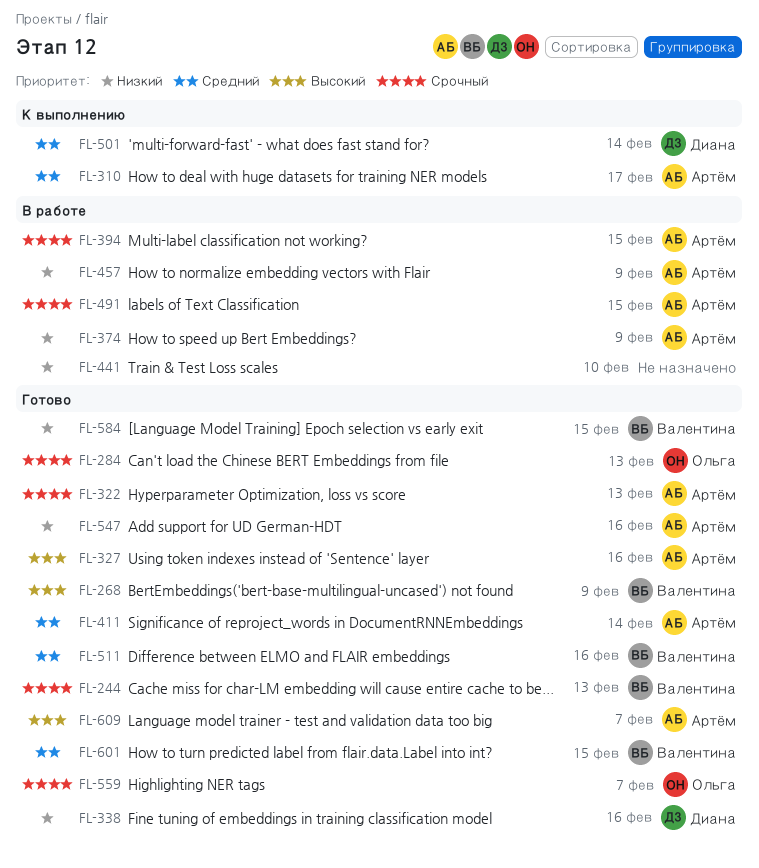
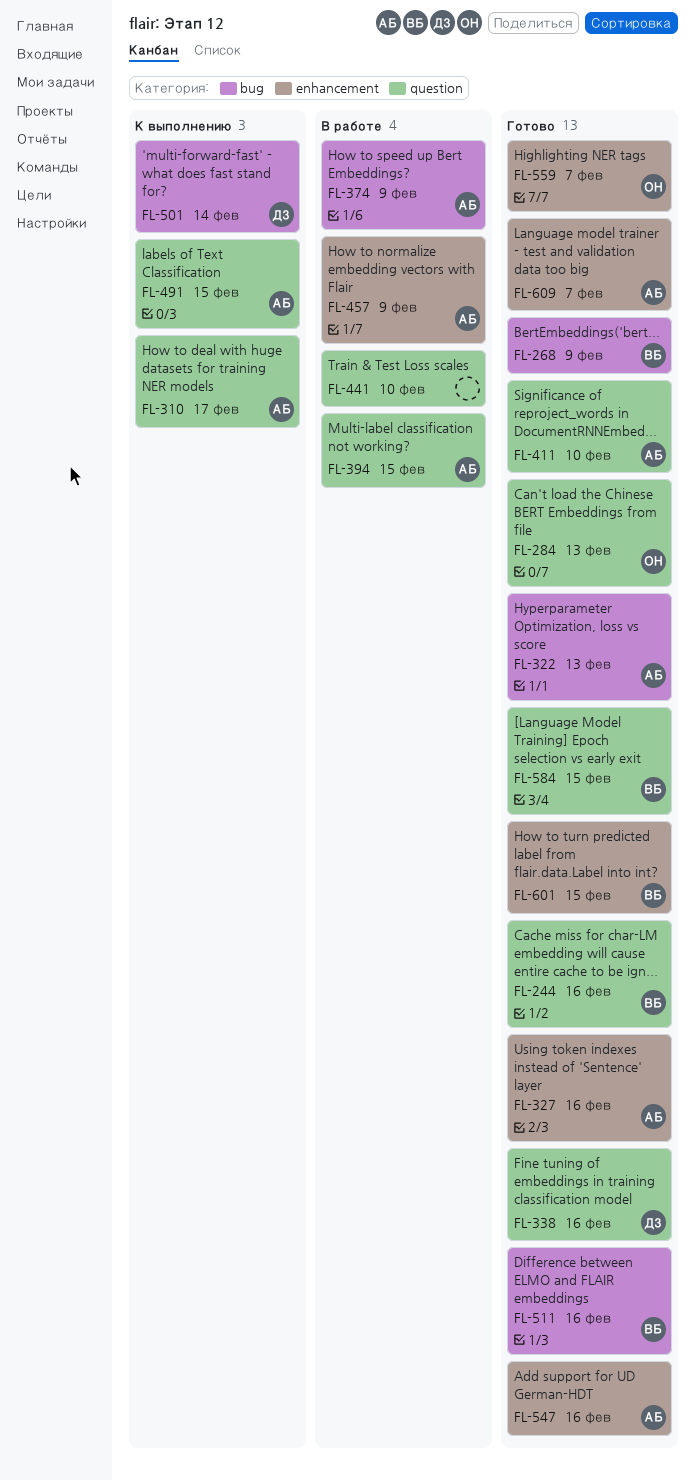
FL-244, due: Feb 13 -> Feb 16
FL-411, due: Feb 14 -> Feb 10
FL-491, status: В работе -> К выполнению

